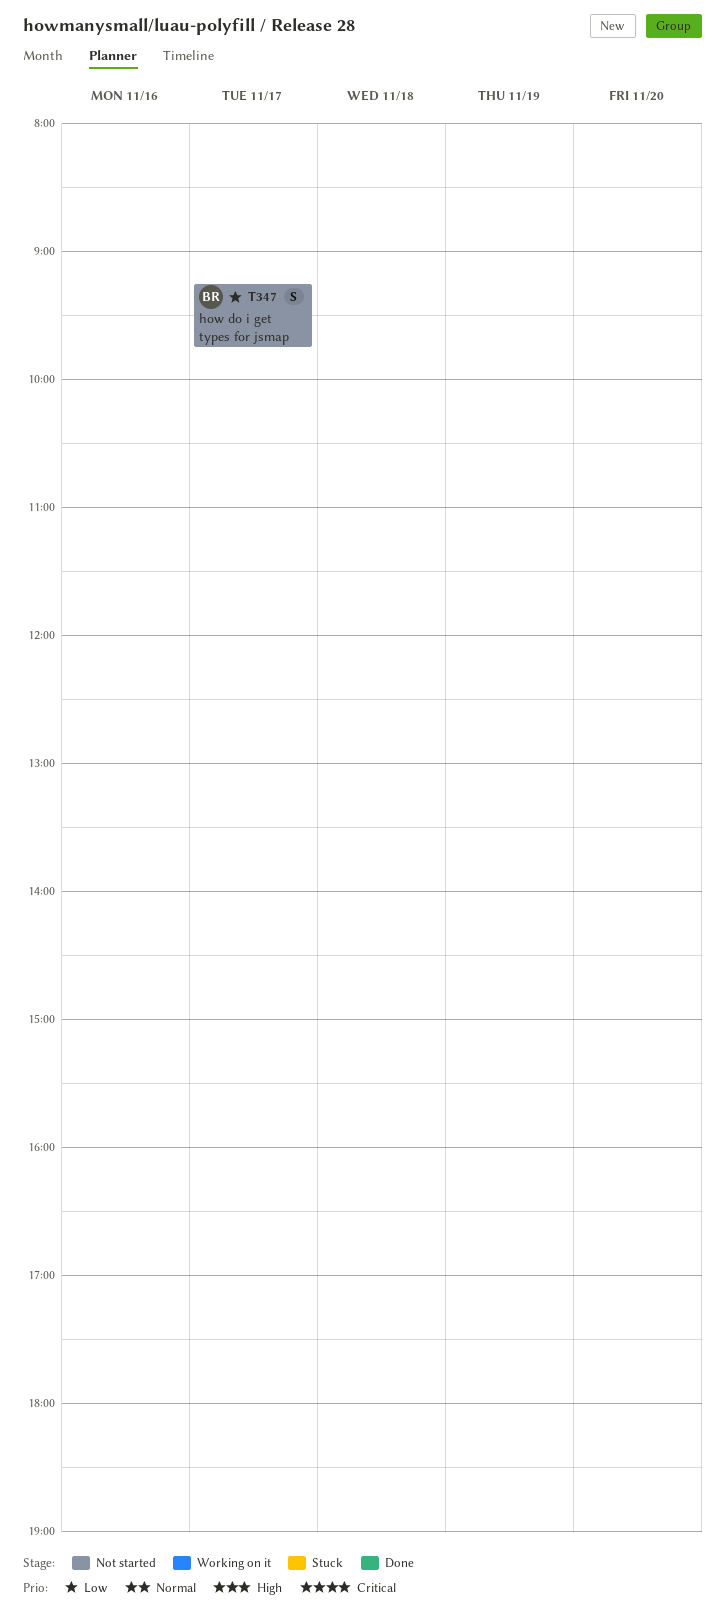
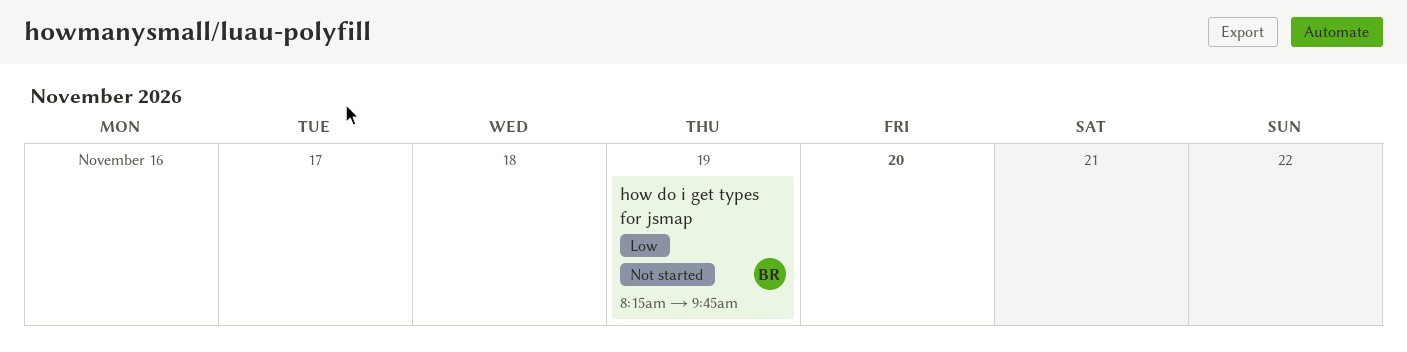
how do i get types for jsmap, day: Nov 17 -> Nov 19
how do i get types for jsmap, begins: 09:15 -> 08:15

